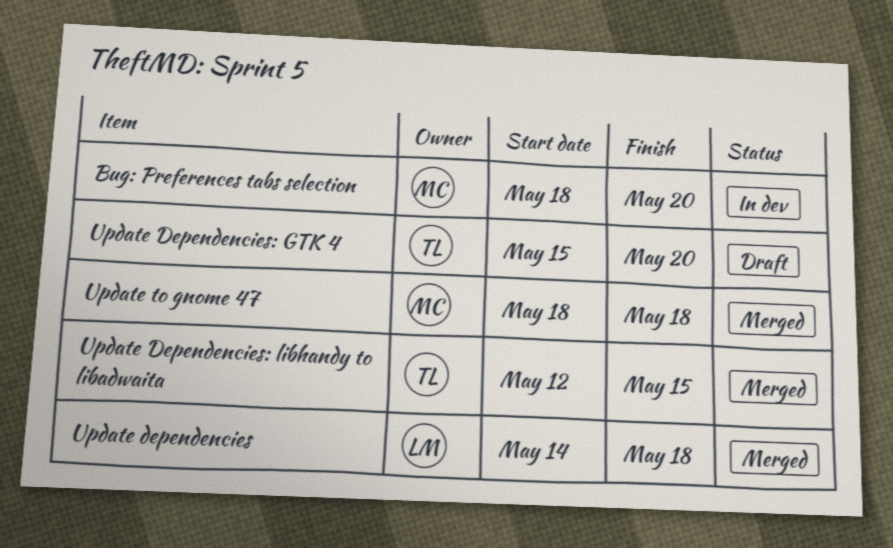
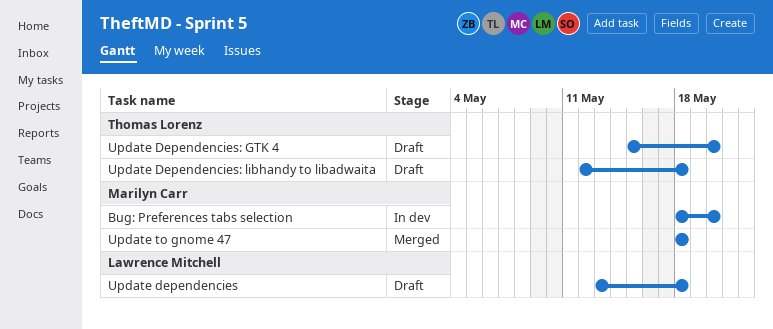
Update dependencies, status: Merged -> Draft
Update dependencies, start: May 14 -> May 13
Update Dependencies: libhandy to libadwaita, status: Merged -> Draft
Update Dependencies: libhandy to libadwaita, due: May 15 -> May 18

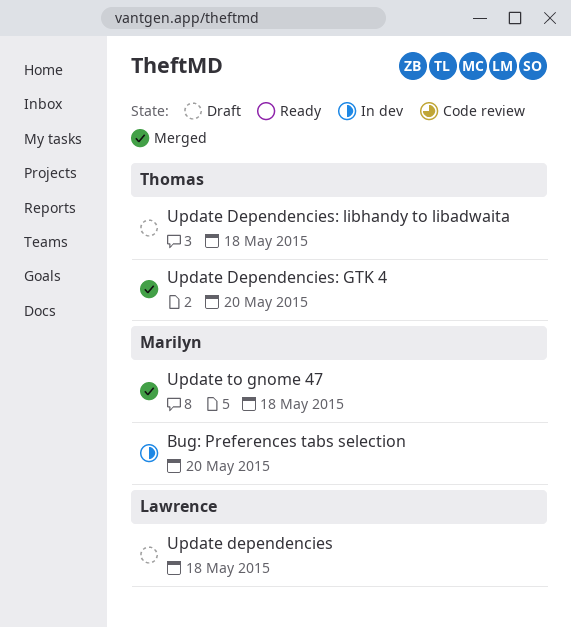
Update Dependencies: GTK 4, status: Draft -> Merged

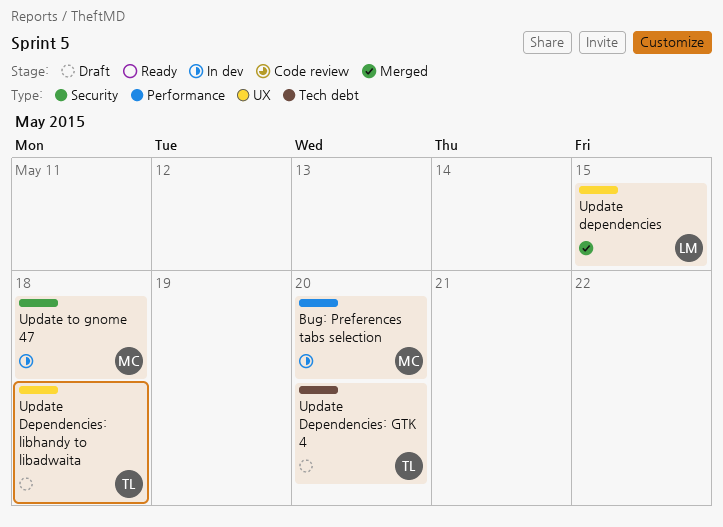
Update dependencies, status: Draft -> Merged
Update dependencies, due: May 18 -> May 15
Update Dependencies: GTK 4, status: Merged -> Draft
Update to gnome 47, status: Merged -> In dev

